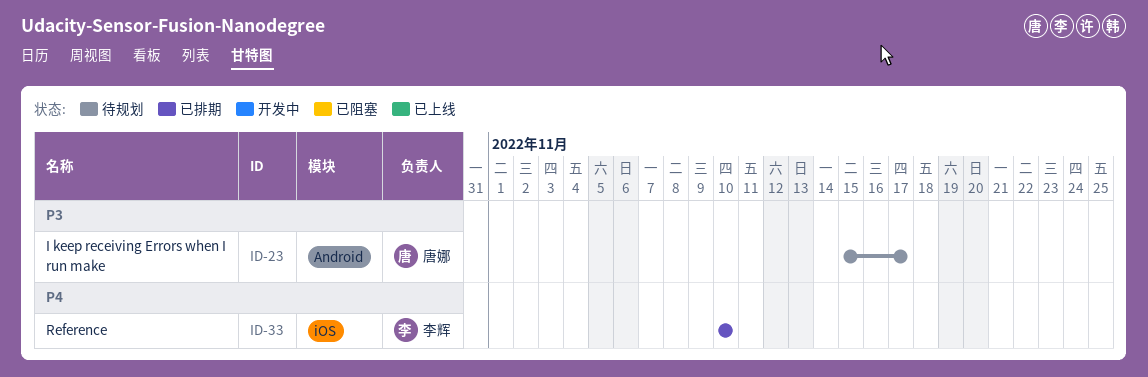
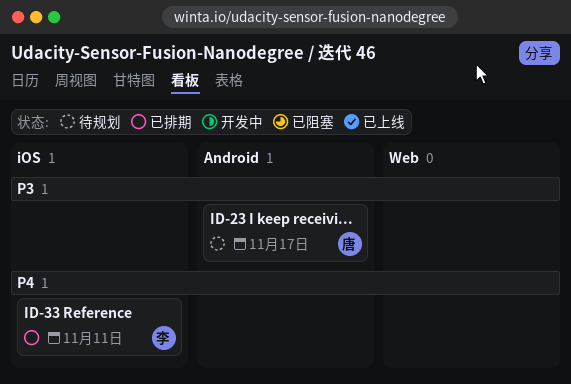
ID-33, due: Nov 10 -> Nov 11

